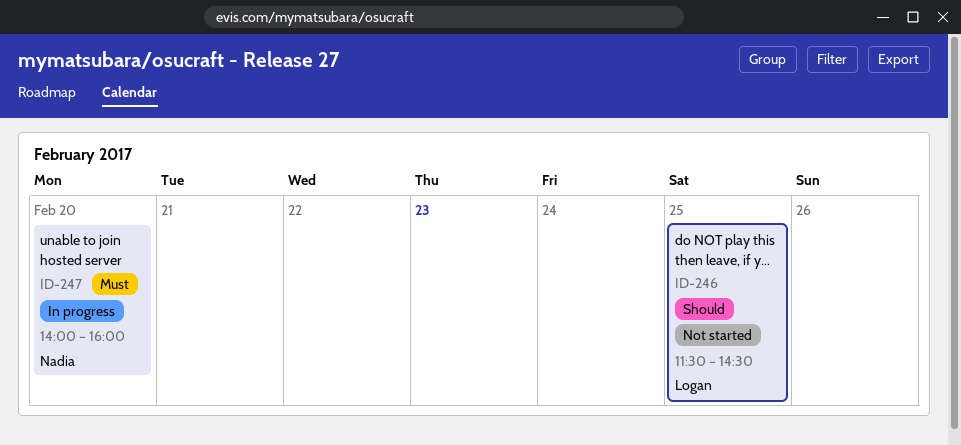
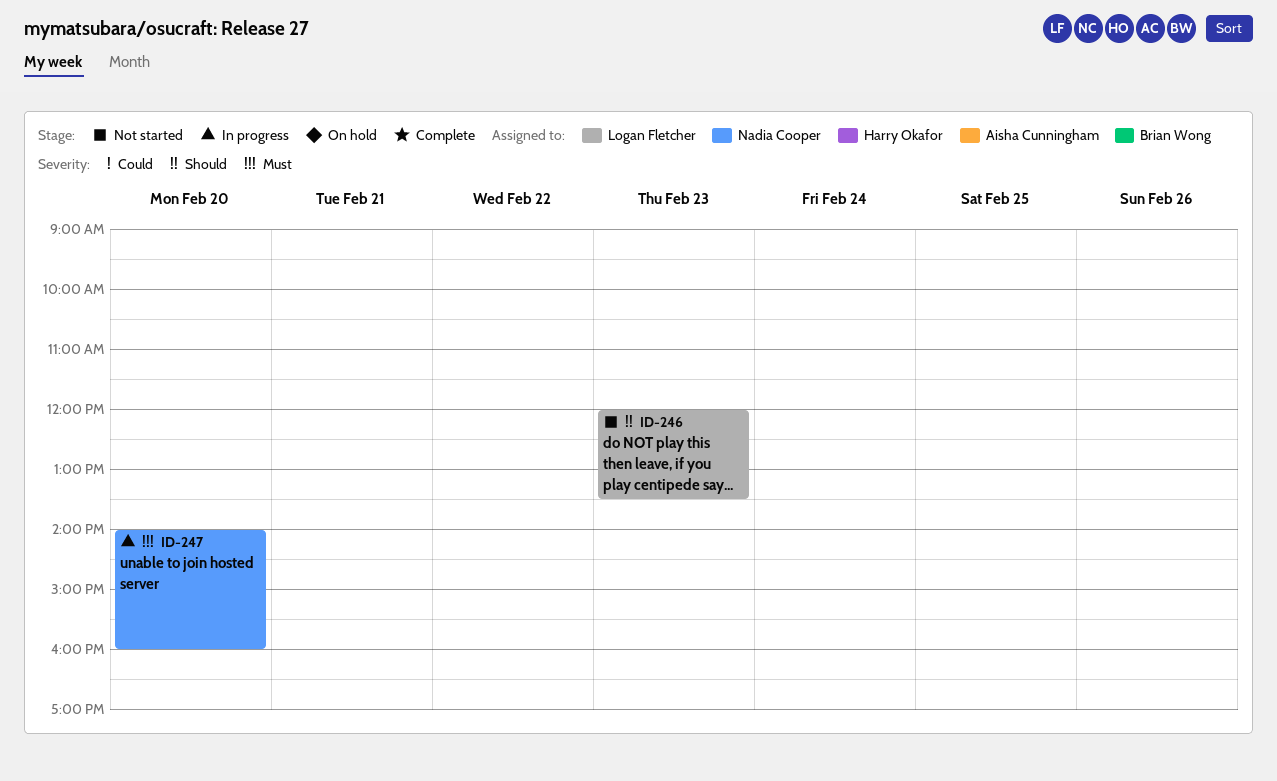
ID-246, day: Feb 25 -> Feb 23
ID-246, begins: 11:30 -> 12:00
ID-246, ends: 14:30 -> 13:30

